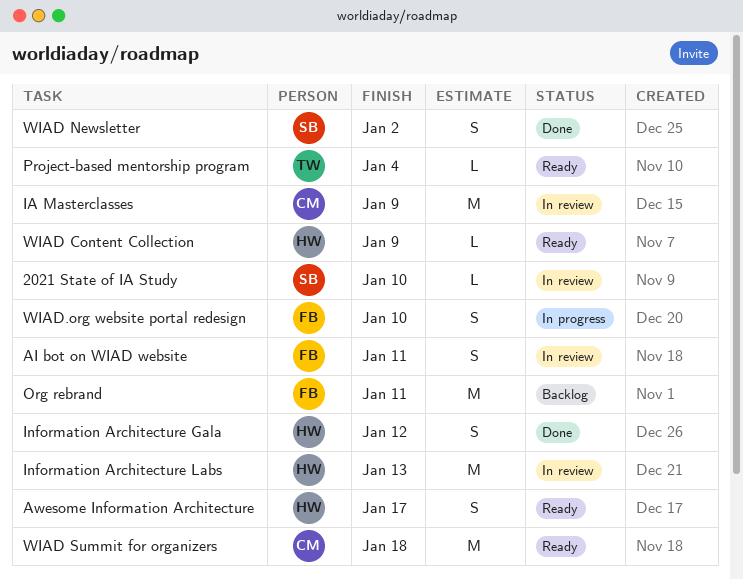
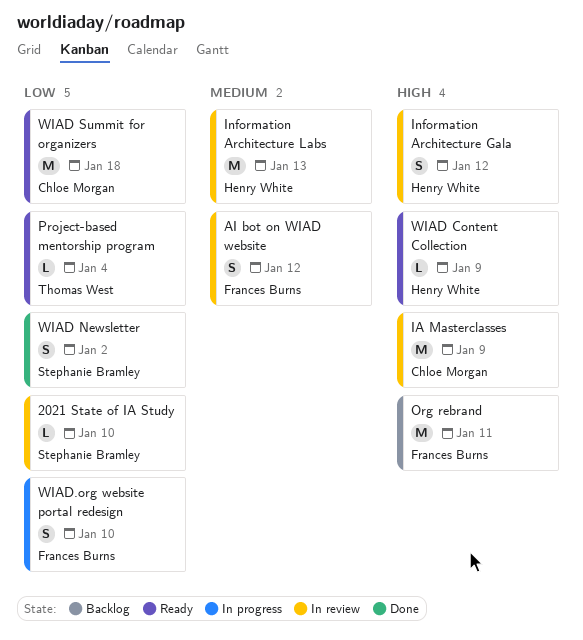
AI bot on WIAD website, due: Jan 11 -> Jan 12
Awesome Information Architecture: present -> none
Information Architecture Gala, status: Done -> In review

